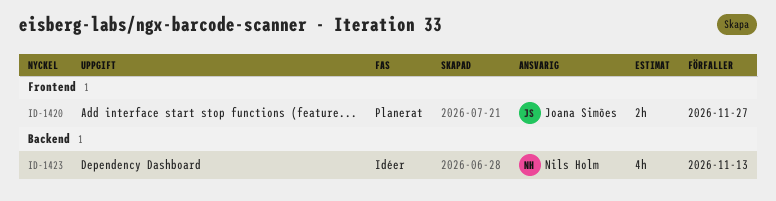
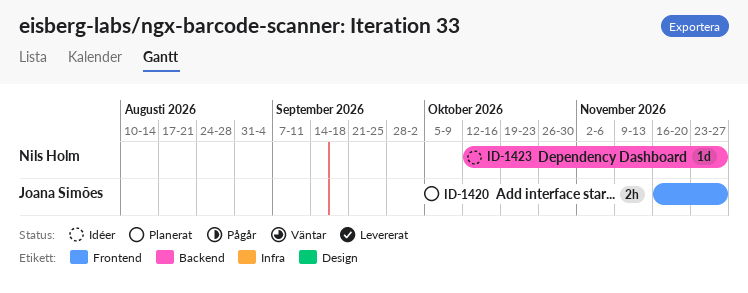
ID-1423, estimate: 4h -> 1d
ID-1423, due: Nov 13 -> Nov 27

